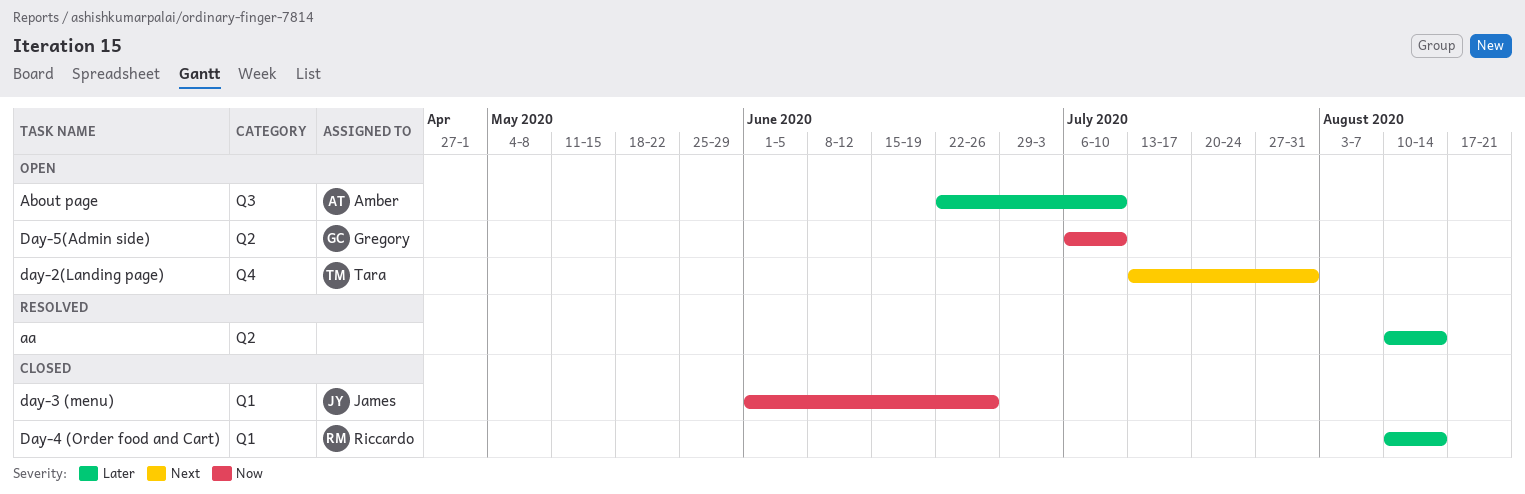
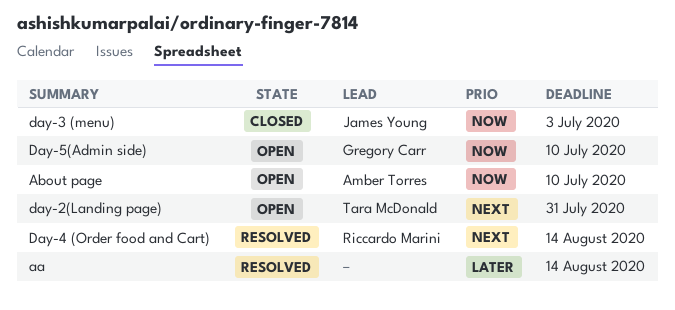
About page, priority: Later -> Now
day-3 (menu), due: Jun 26 -> Jul 3
Day-4 (Order food and Cart), status: Closed -> Resolved
Day-4 (Order food and Cart), priority: Later -> Next

